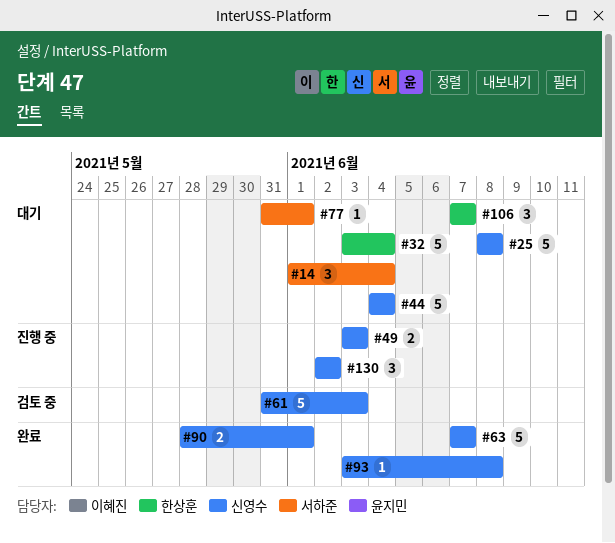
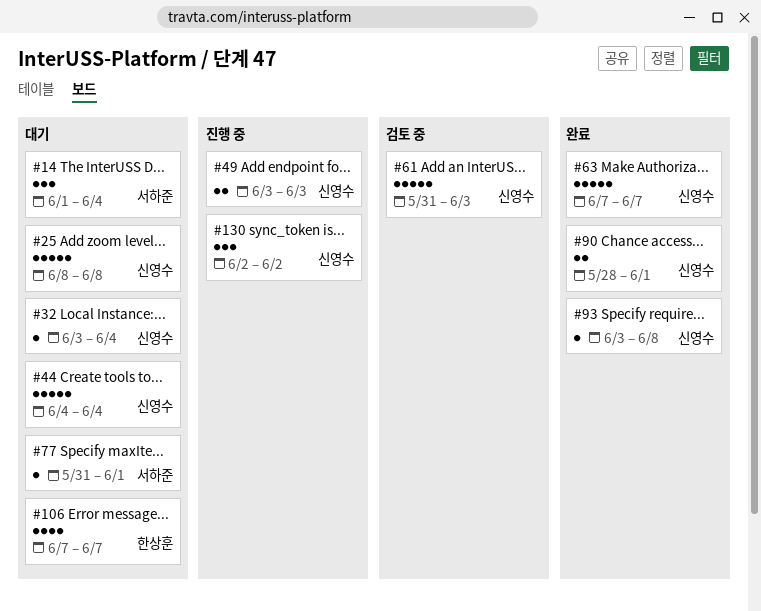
#32, owner: 한상훈 -> 신영수
#32, estimate: 5 -> 1
#106, estimate: 3 -> 4

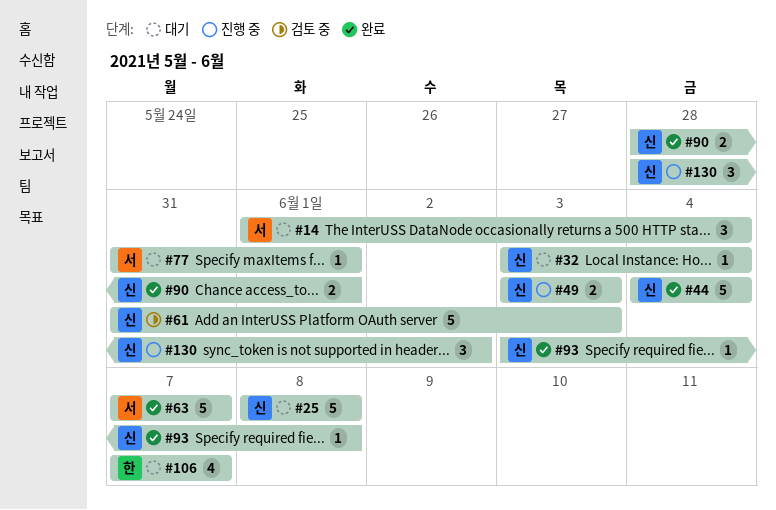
#44, status: 대기 -> 완료
#63, owner: 신영수 -> 서하준
#130, start: Jun 2 -> May 28

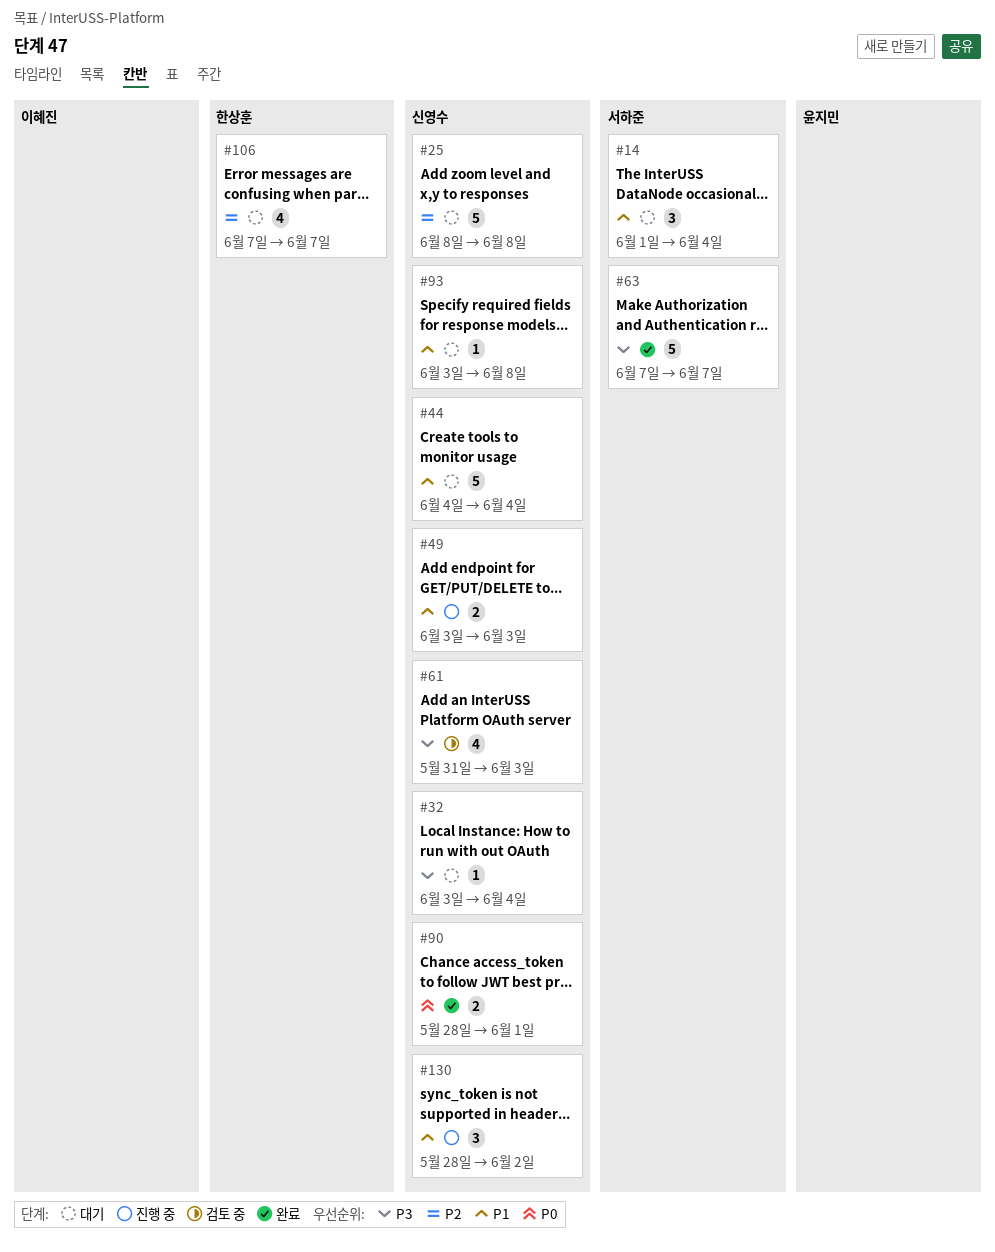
#44, status: 완료 -> 대기
#61, estimate: 5 -> 4
#77: present -> none
#93, status: 완료 -> 대기

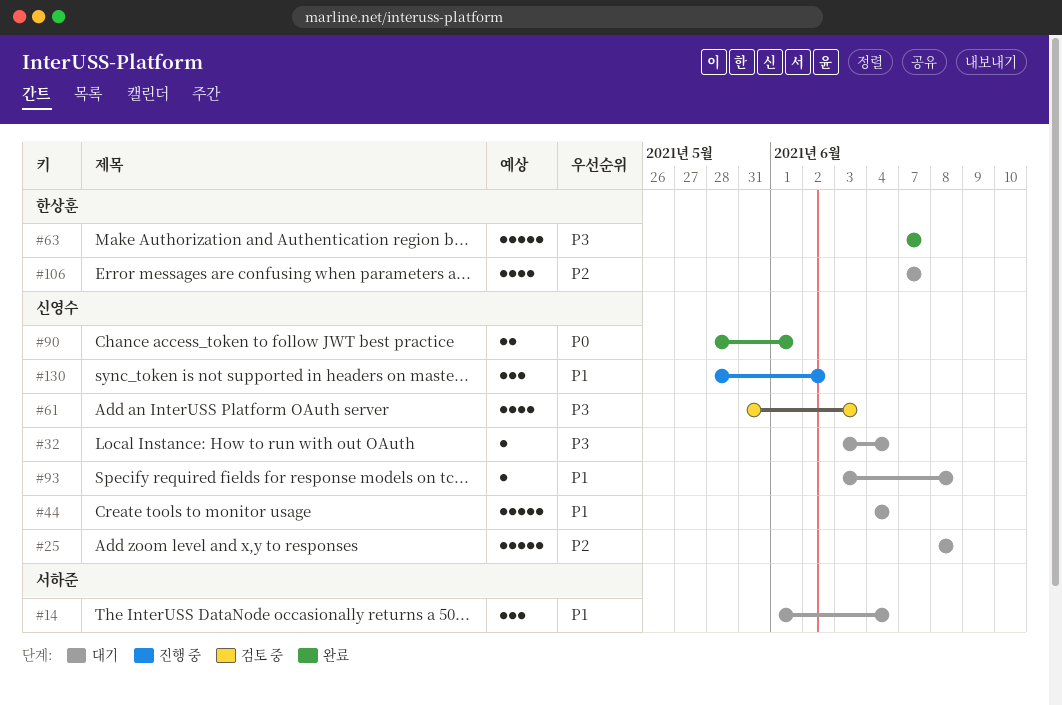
#49: present -> none
#63, owner: 서하준 -> 한상훈

